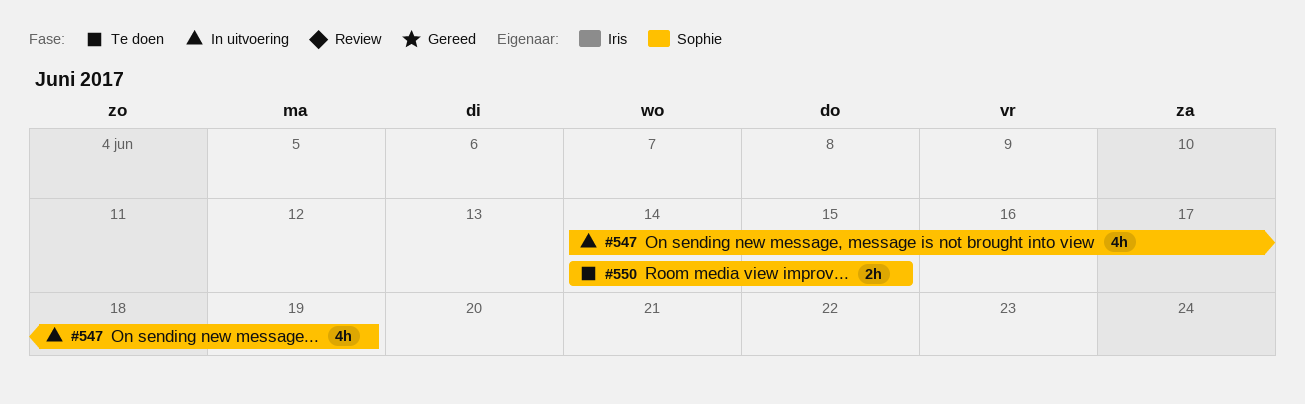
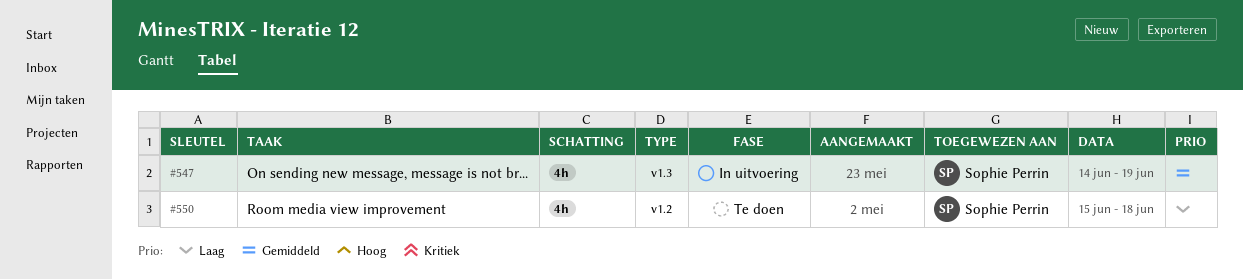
#550, estimate: 2h -> 4h
#550, start: Jun 14 -> Jun 15
#550, due: Jun 15 -> Jun 18

